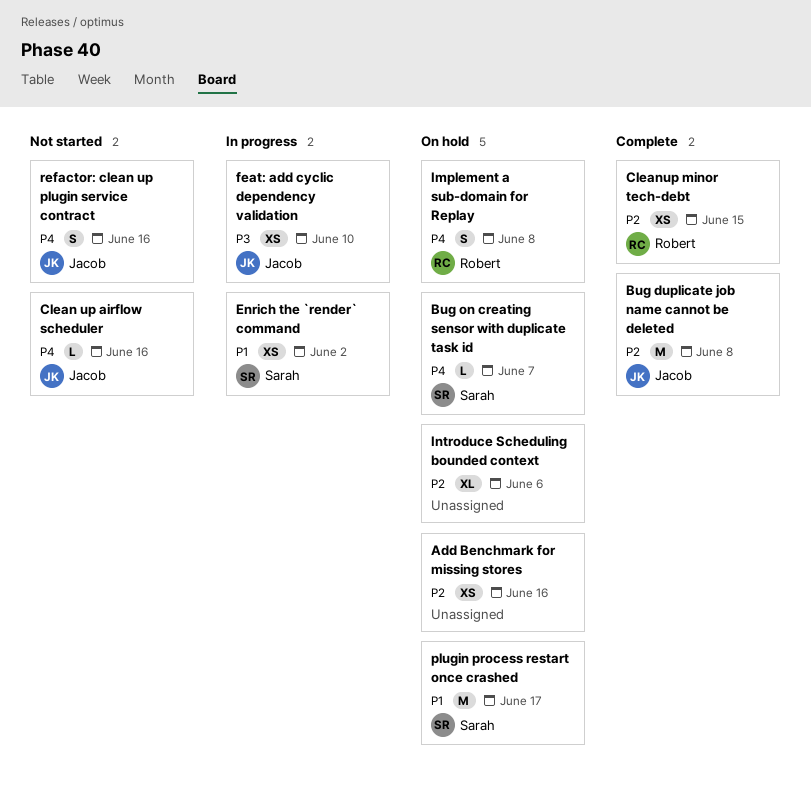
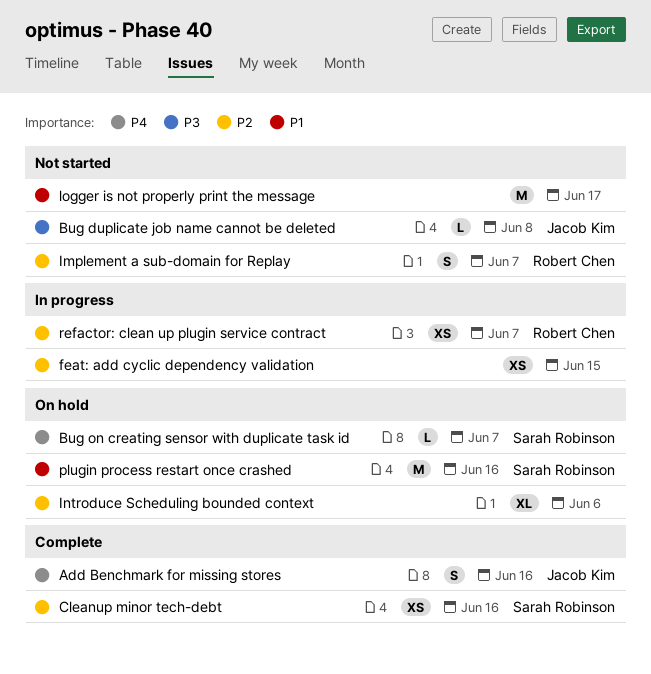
Add Benchmark for missing stores, status: On hold -> Complete
Add Benchmark for missing stores, owner: none -> Jacob Kim
Add Benchmark for missing stores, priority: P2 -> P4
Add Benchmark for missing stores, estimate: XS -> S
Bug duplicate job name cannot be deleted, status: Complete -> Not started
Bug duplicate job name cannot be deleted, priority: P2 -> P3
Bug duplicate job name cannot be deleted, estimate: M -> L
Clean up airflow scheduler: present -> none
Cleanup minor tech-debt, owner: Robert Chen -> Sarah Robinson
Cleanup minor tech-debt, due: Jun 15 -> Jun 16
Enrich the `render` command: present -> none
feat: add cyclic dependency validation, owner: Jacob Kim -> none
feat: add cyclic dependency validation, priority: P3 -> P2
feat: add cyclic dependency validation, due: Jun 10 -> Jun 15
Implement a sub-domain for Replay, status: On hold -> Not started
Implement a sub-domain for Replay, priority: P4 -> P2
Implement a sub-domain for Replay, due: Jun 8 -> Jun 7
logger is not properly print the message: none -> present
plugin process restart once crashed, due: Jun 17 -> Jun 16
refactor: clean up plugin service contract, status: Not started -> In progress
refactor: clean up plugin service contract, owner: Jacob Kim -> Robert Chen
refactor: clean up plugin service contract, priority: P4 -> P2
refactor: clean up plugin service contract, estimate: S -> XS
refactor: clean up plugin service contract, due: Jun 16 -> Jun 7

